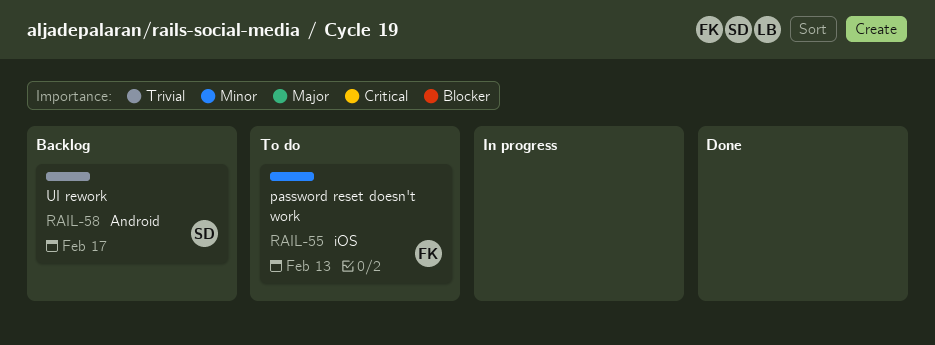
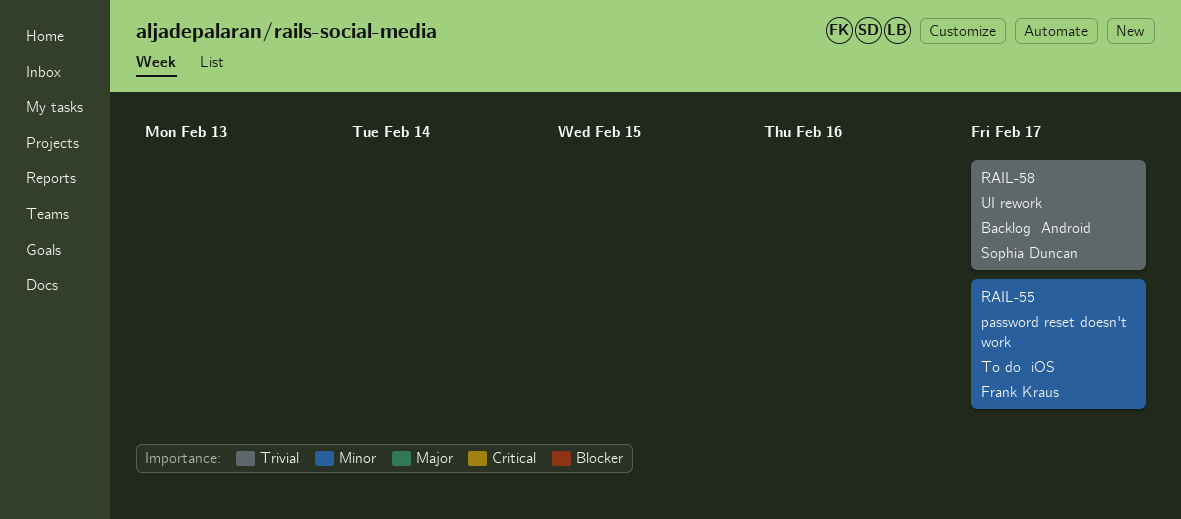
RAIL-55, due: Feb 13 -> Feb 17

